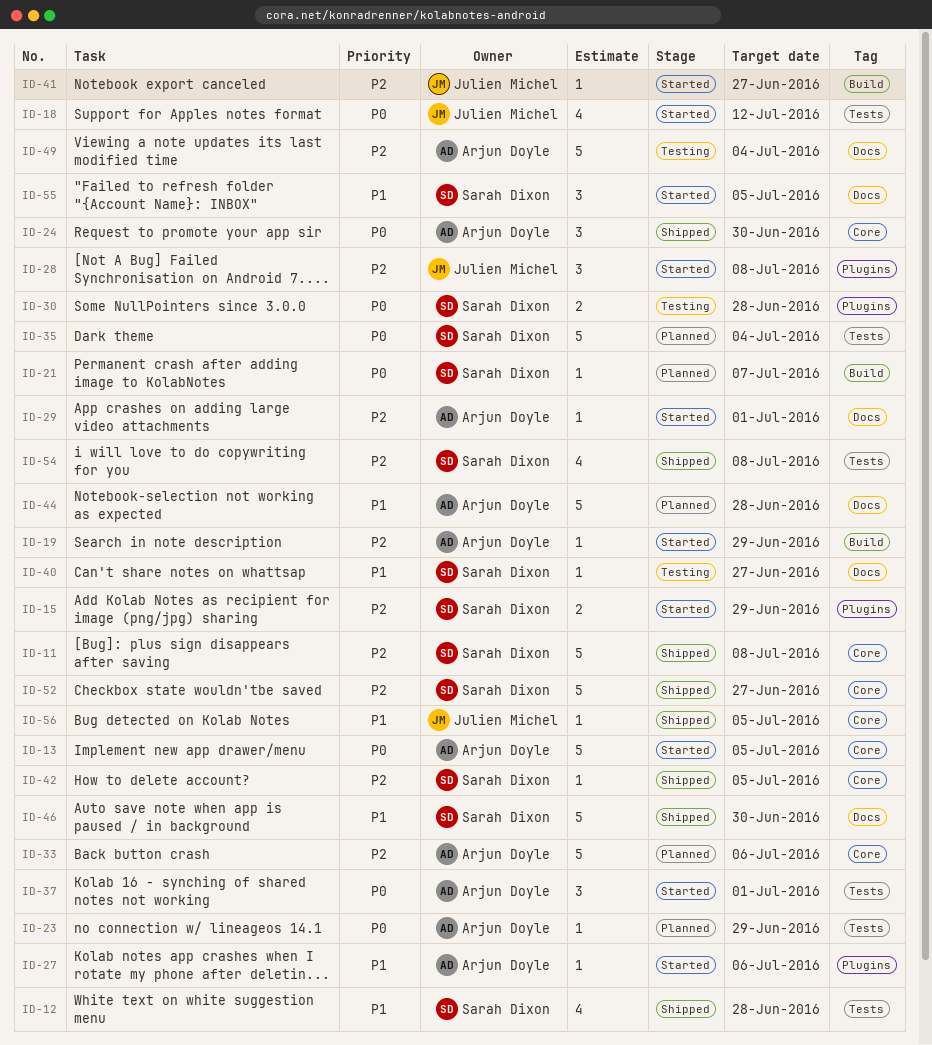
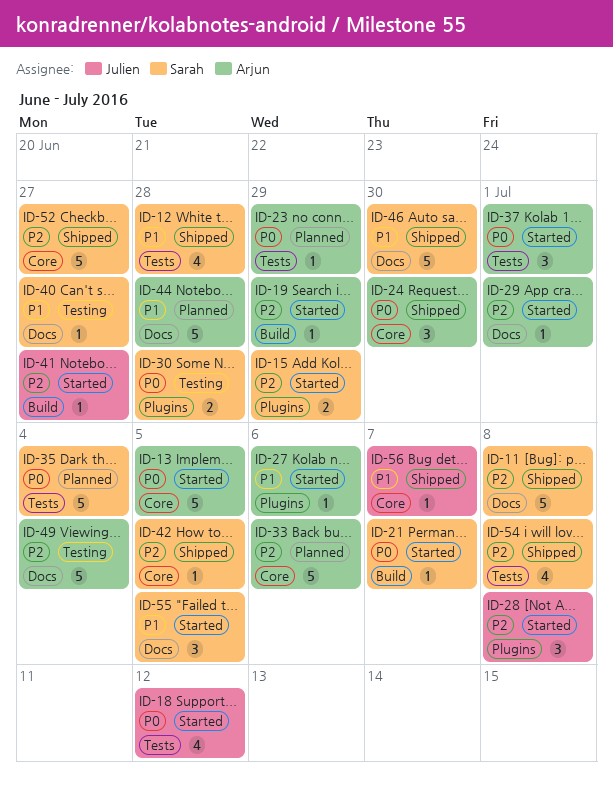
ID-11, label: Core -> Docs
ID-21, status: Planned -> Started
ID-56, due: Jul 5 -> Jul 7

